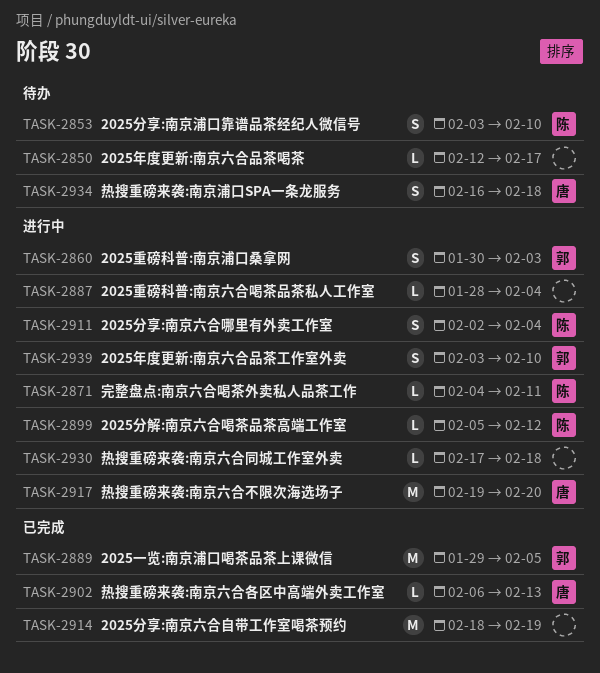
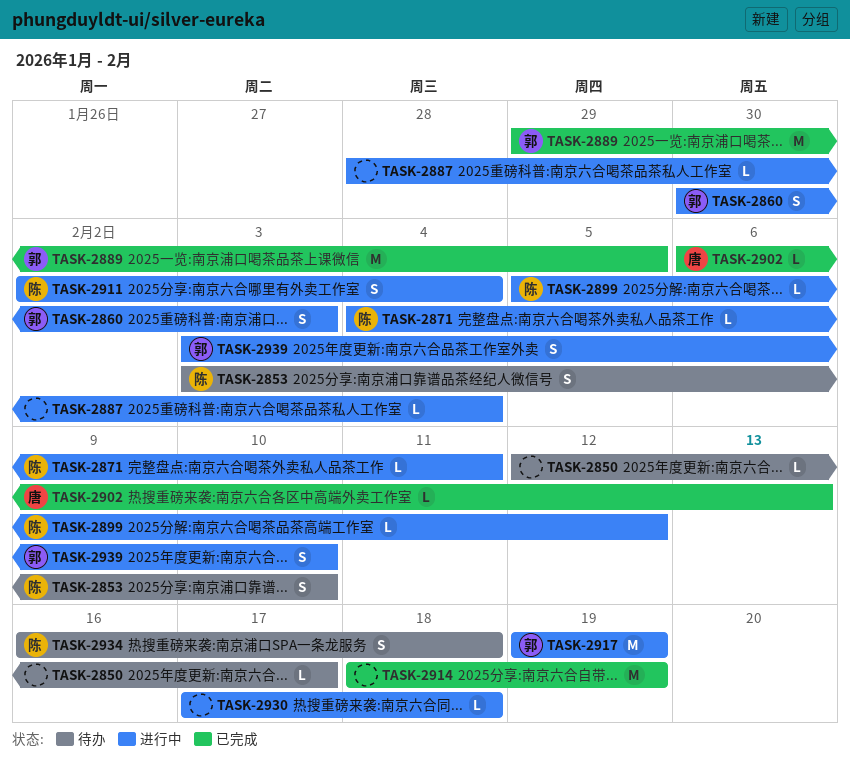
TASK-2917, owner: 唐 -> 郭
TASK-2917, due: Feb 20 -> Feb 19
TASK-2934, owner: 唐 -> 陈

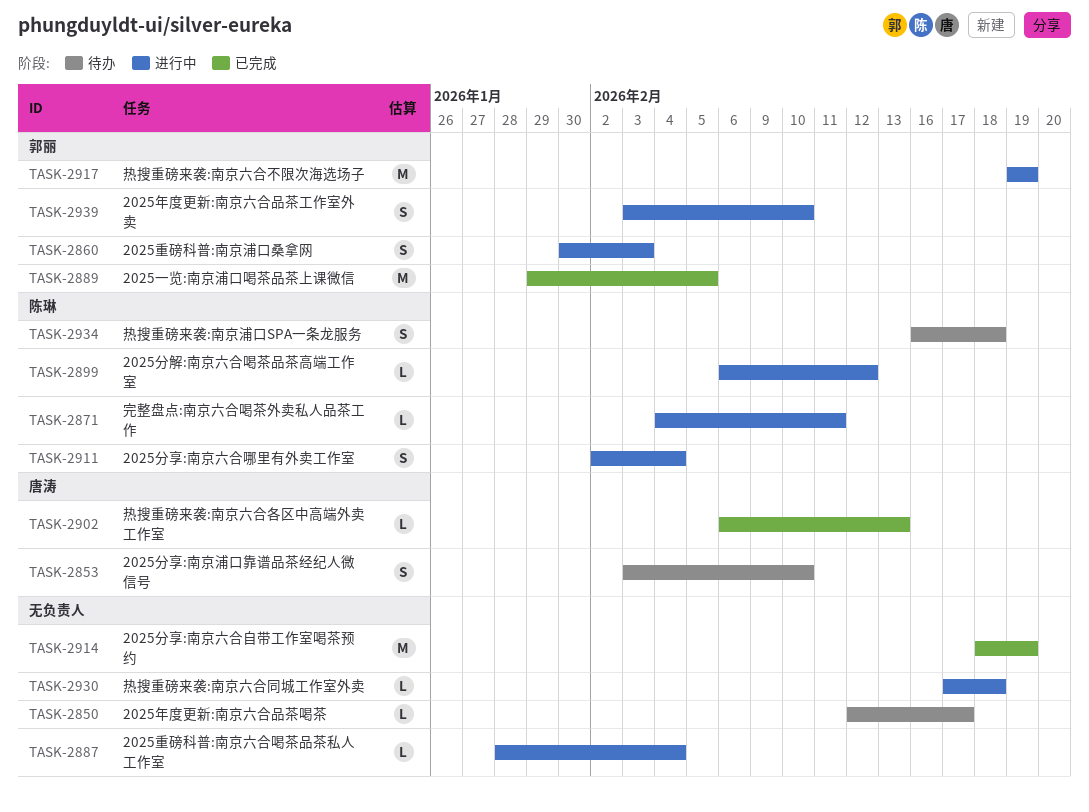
TASK-2853, owner: 陈琳 -> 唐涛
TASK-2899, start: Feb 5 -> Feb 6

